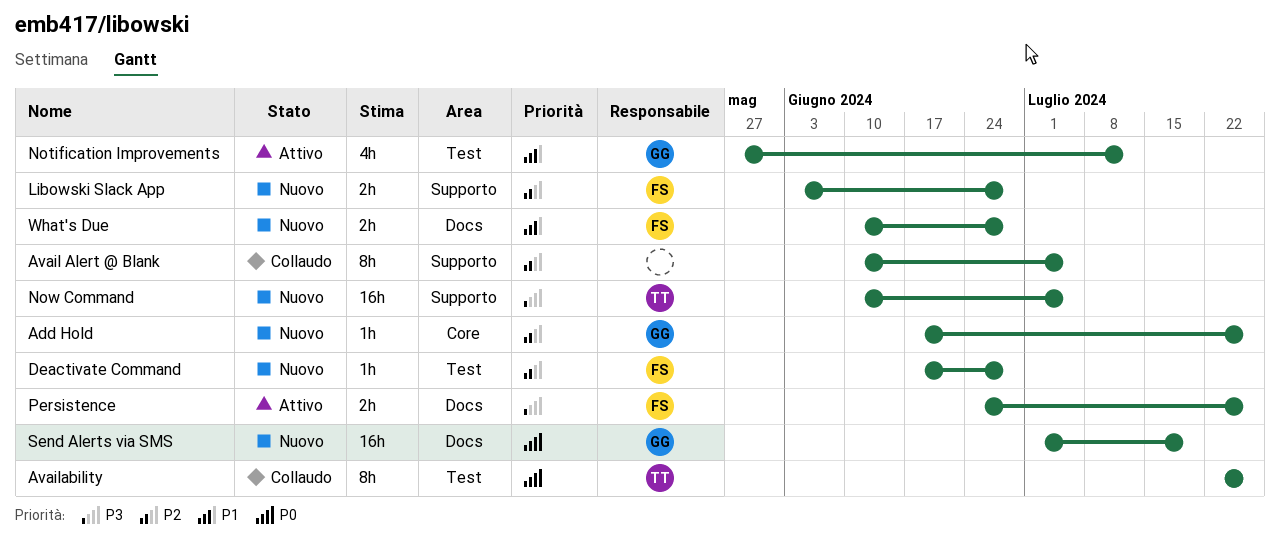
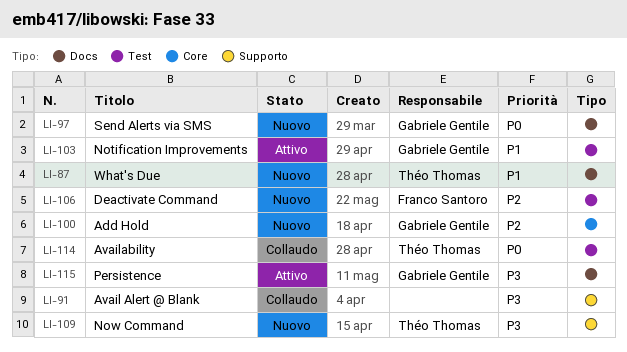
Avail Alert @ Blank, priority: P2 -> P3
Libowski Slack App: present -> none
Persistence, owner: Franco Santoro -> Gabriele Gentile
What's Due, owner: Franco Santoro -> Théo Thomas

